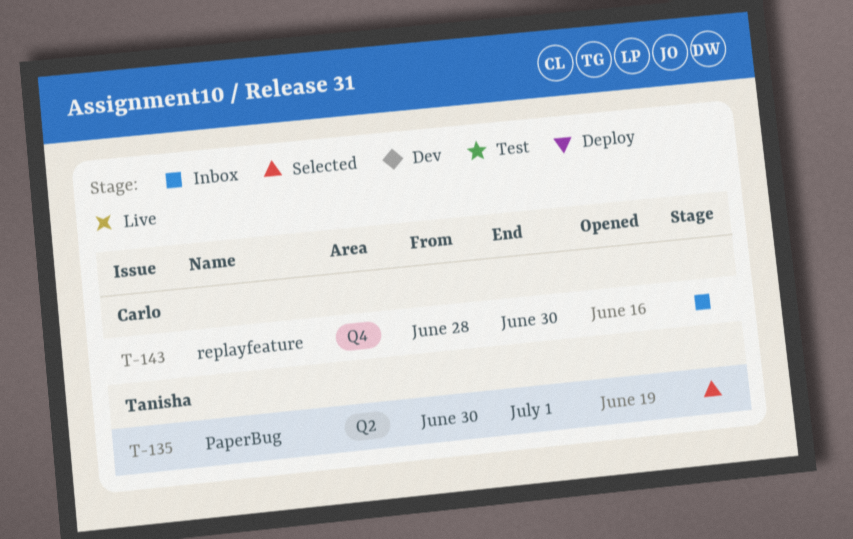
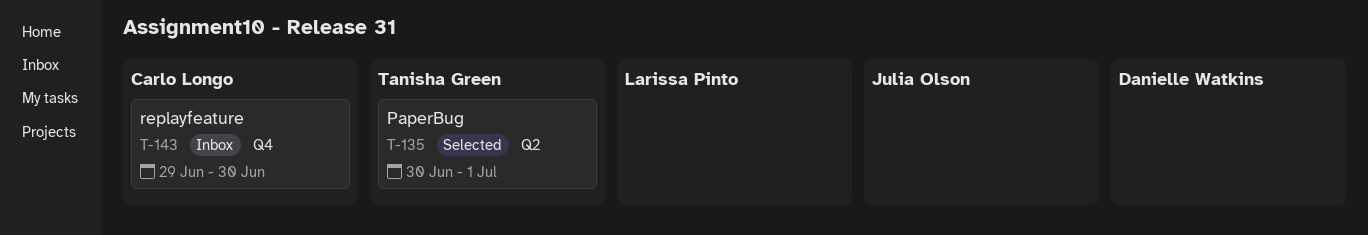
T-143, start: Jun 28 -> Jun 29

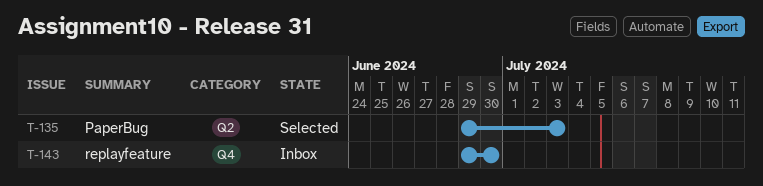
T-135, start: Jun 30 -> Jun 29
T-135, due: Jul 1 -> Jul 3

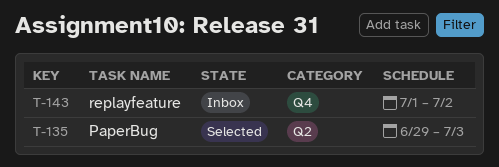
T-143, start: Jun 29 -> Jul 1
T-143, due: Jun 30 -> Jul 2

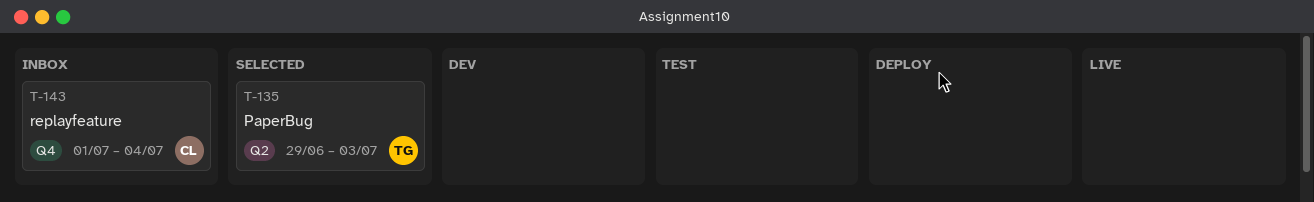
T-143, due: Jul 2 -> Jul 4

